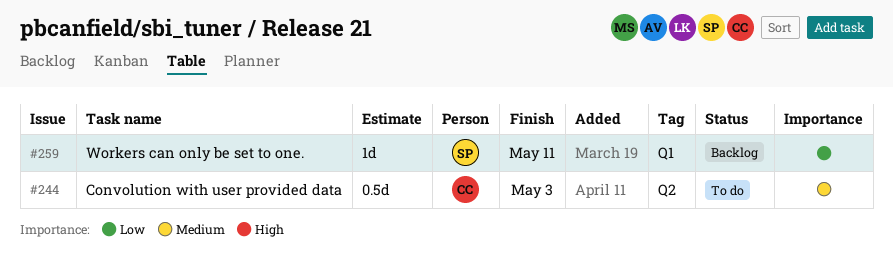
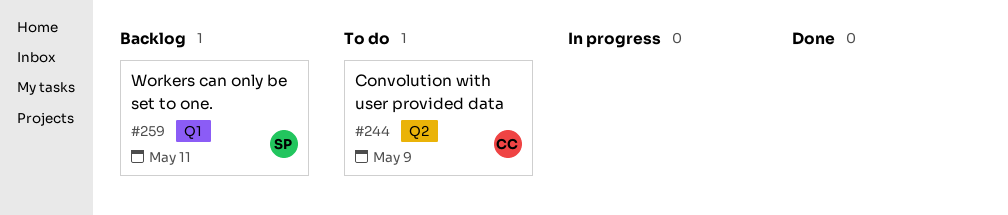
#244, due: May 3 -> May 9

